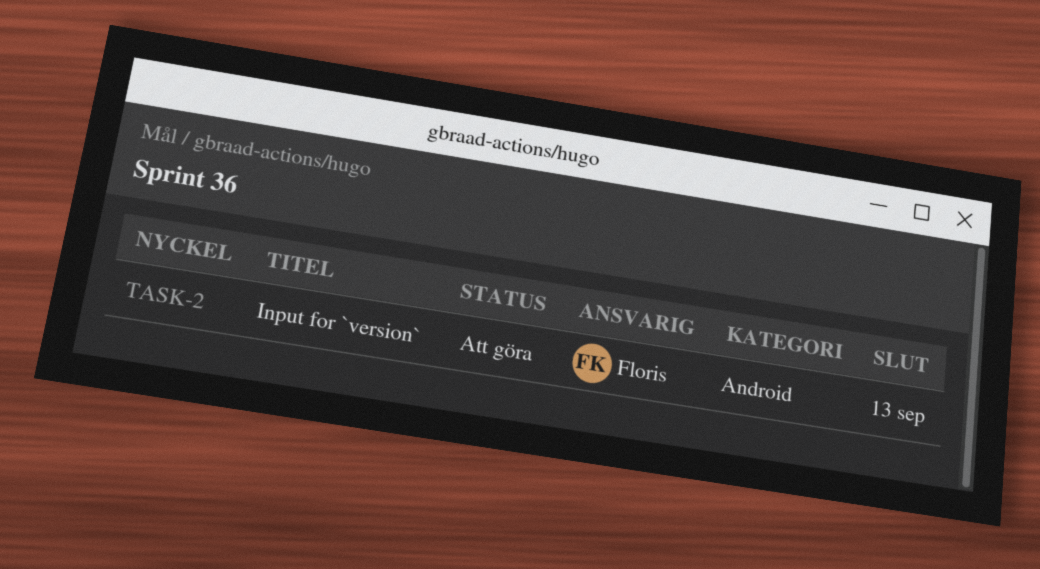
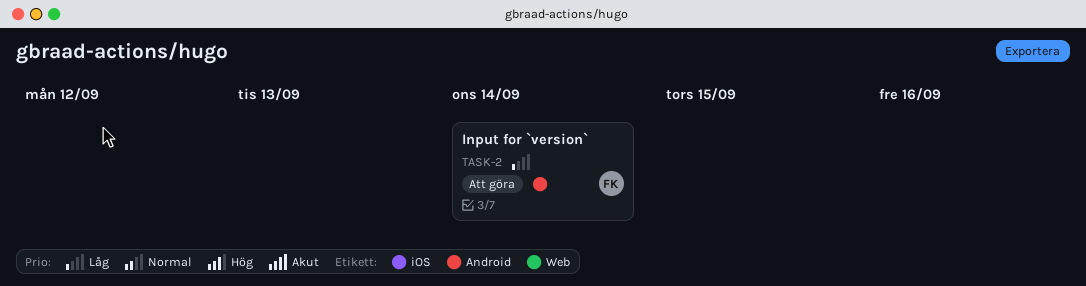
TASK-2, due: Sep 13 -> Sep 14

